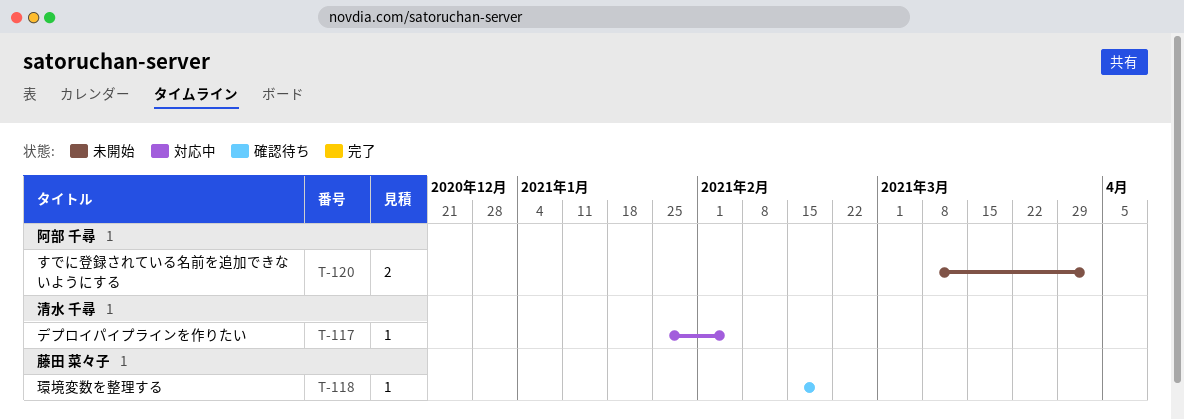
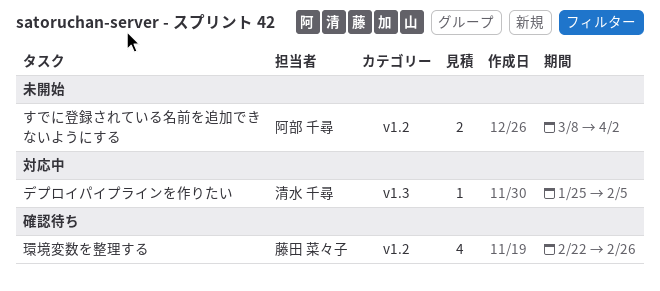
環境変数を整理する, estimate: 1 -> 4
環境変数を整理する, start: Feb 15 -> Feb 22
環境変数を整理する, due: Feb 19 -> Feb 26

